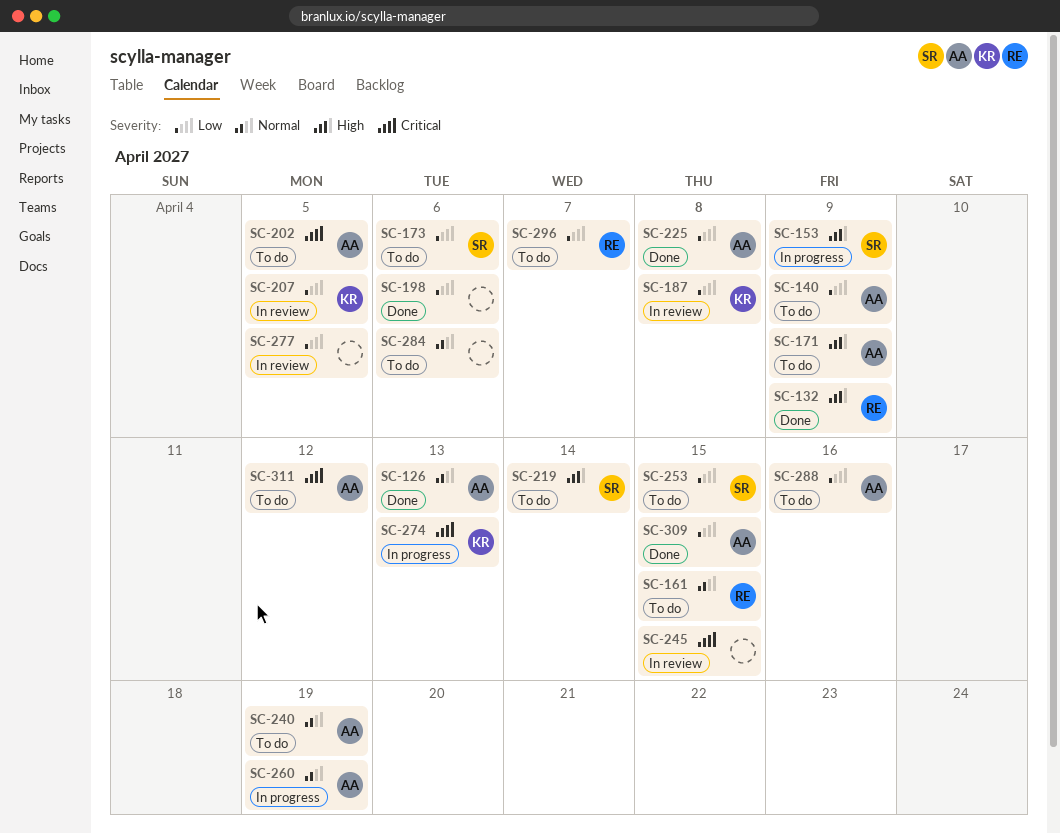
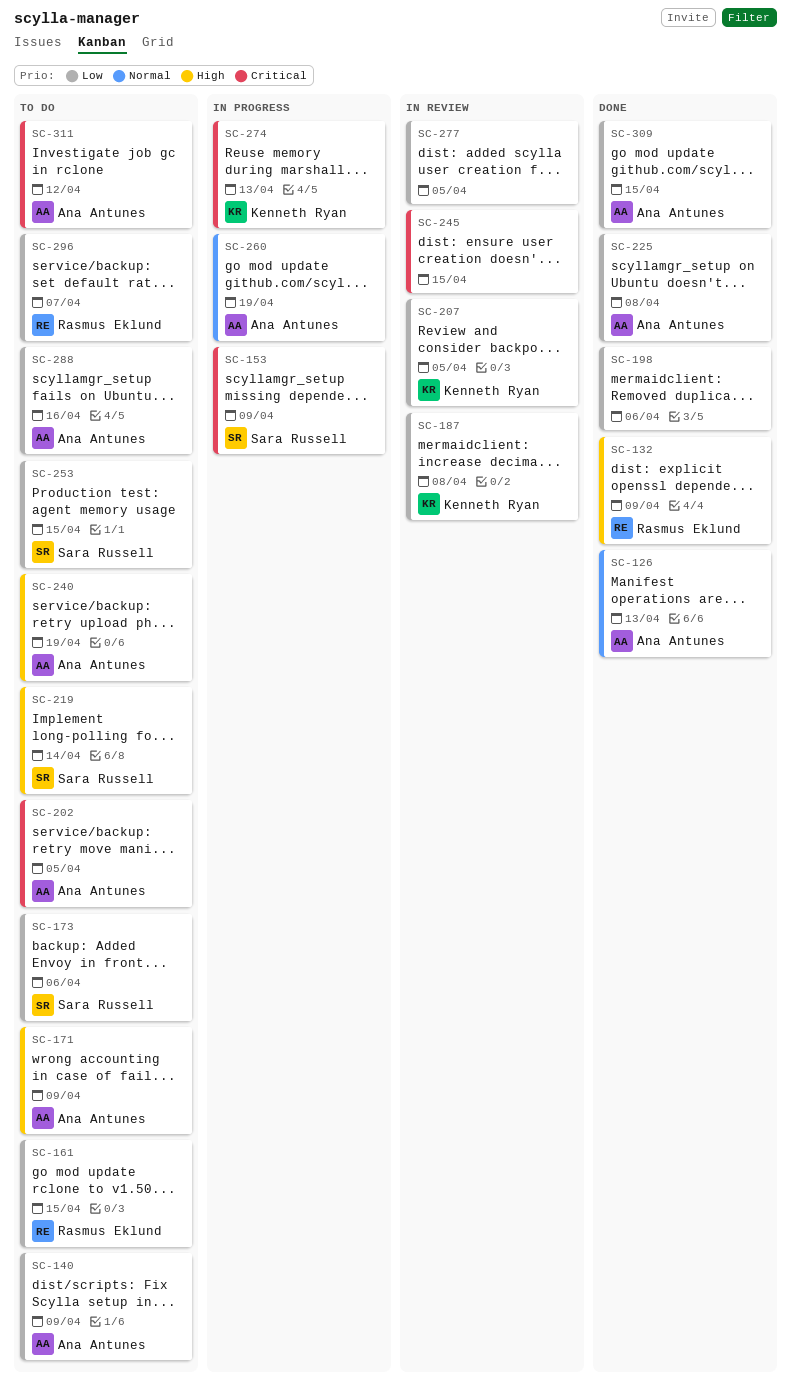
SC-153, priority: High -> Critical
SC-161, priority: Normal -> Low
SC-240, priority: Normal -> High
SC-284: present -> none

